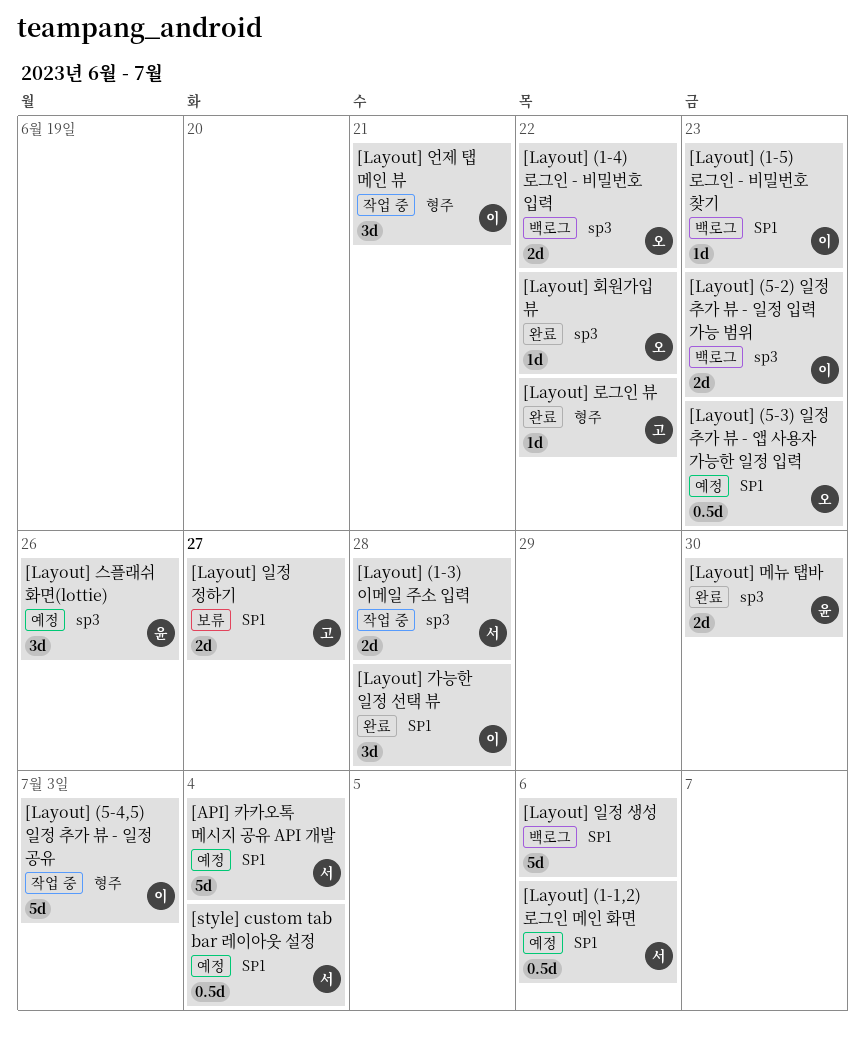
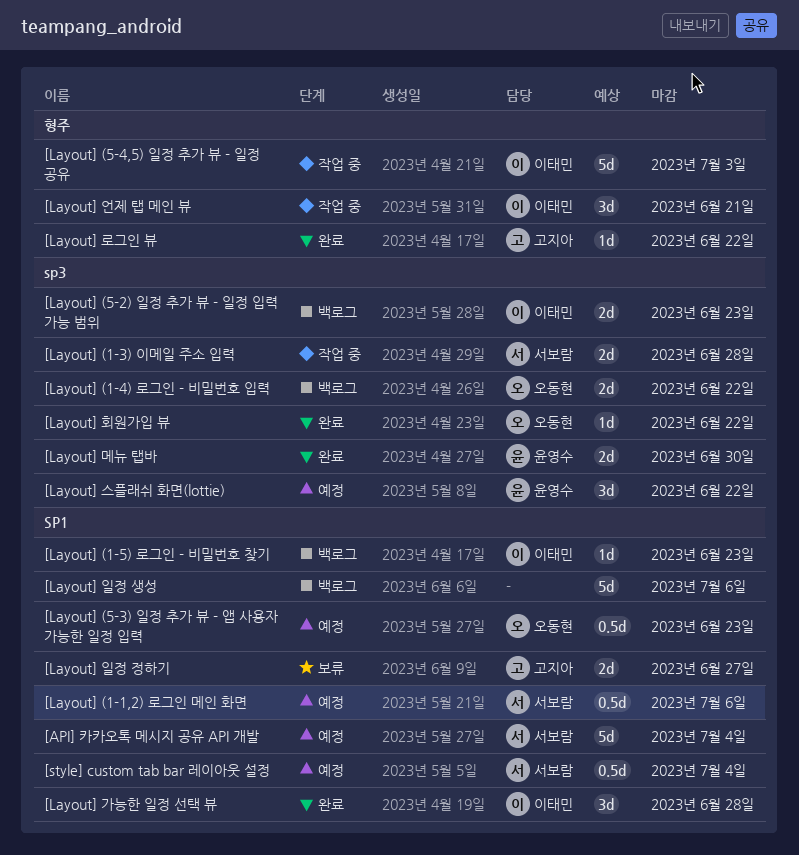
[Layout] 스플래쉬 화면(lottie), due: Jun 26 -> Jun 22

